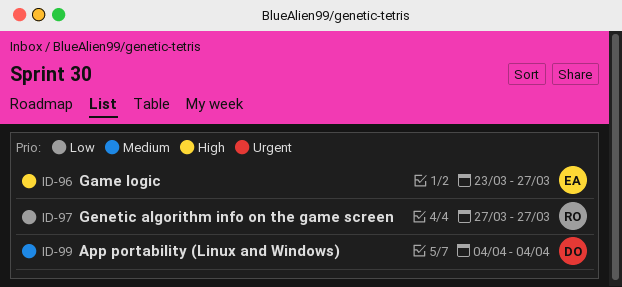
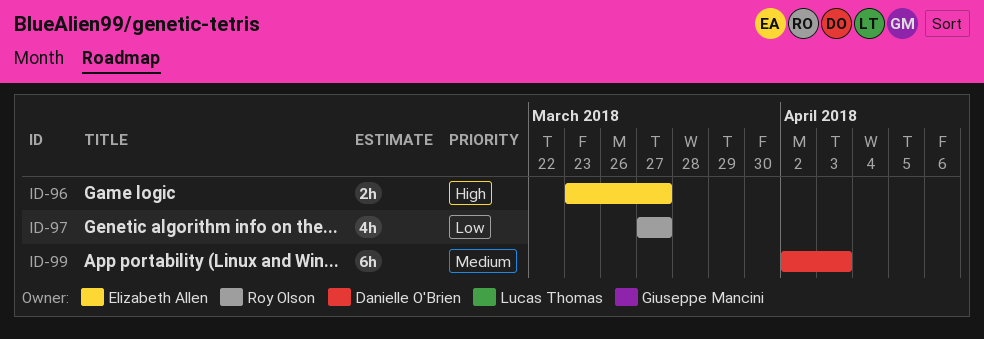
ID-99, start: Apr 4 -> Apr 2
ID-99, due: Apr 4 -> Apr 3

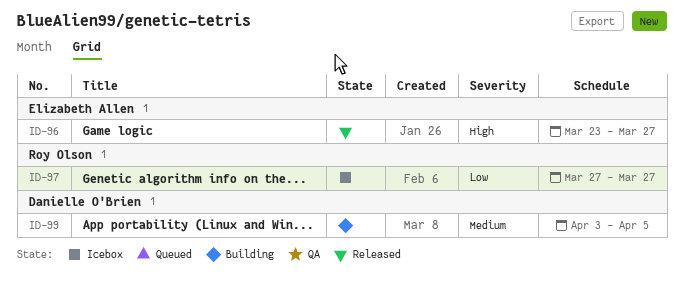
ID-99, start: Apr 2 -> Apr 3
ID-99, due: Apr 3 -> Apr 5

